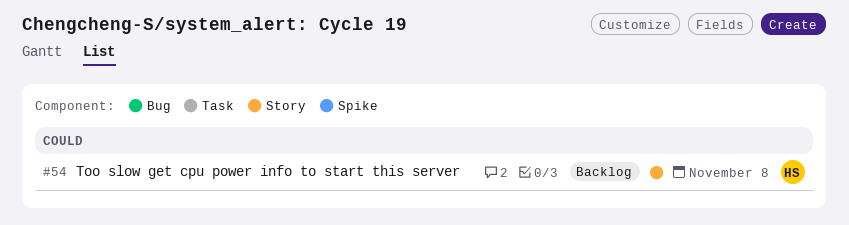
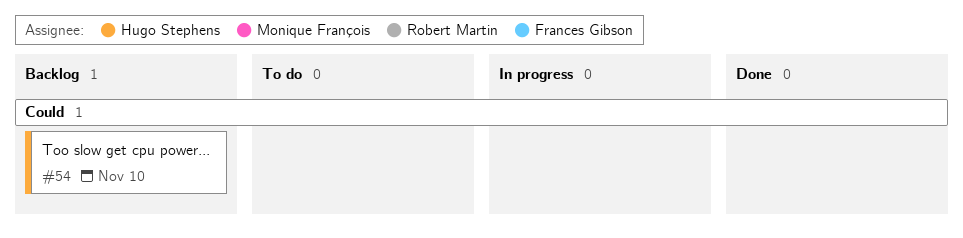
#54, due: Nov 8 -> Nov 10

